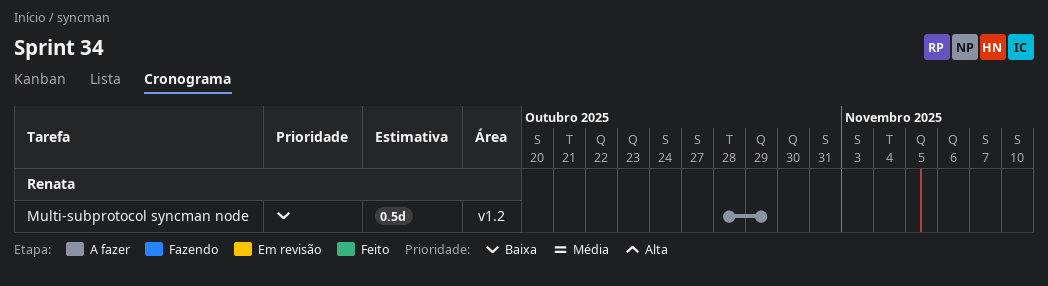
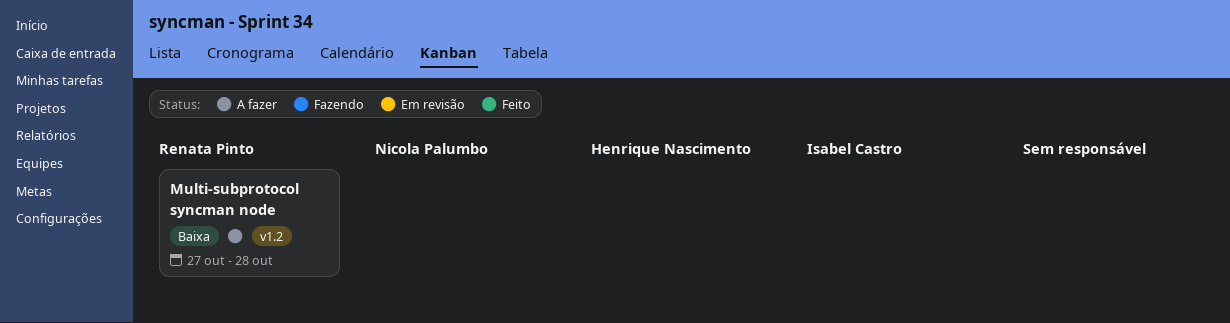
Multi-subprotocol syncman node, start: Oct 28 -> Oct 27
Multi-subprotocol syncman node, due: Oct 29 -> Oct 28

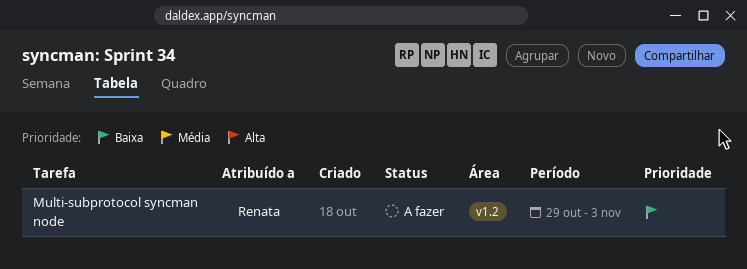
Multi-subprotocol syncman node, start: Oct 27 -> Oct 29
Multi-subprotocol syncman node, due: Oct 28 -> Nov 3

